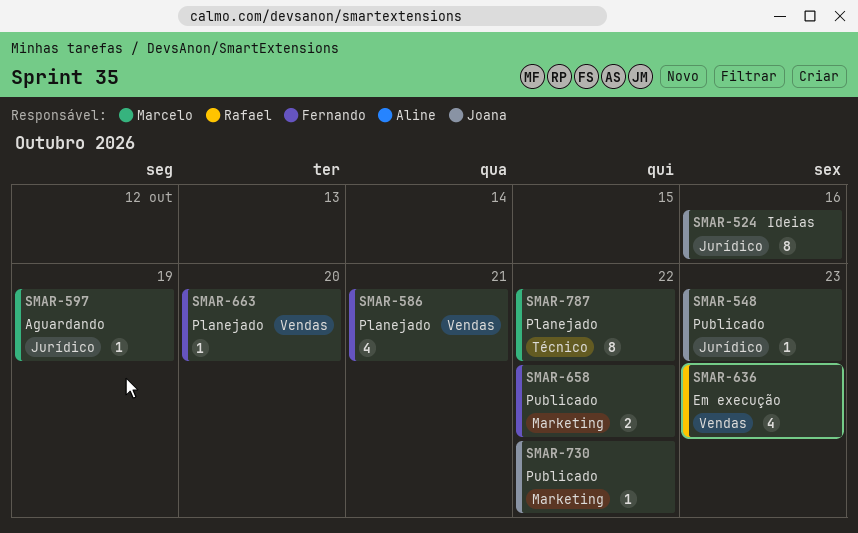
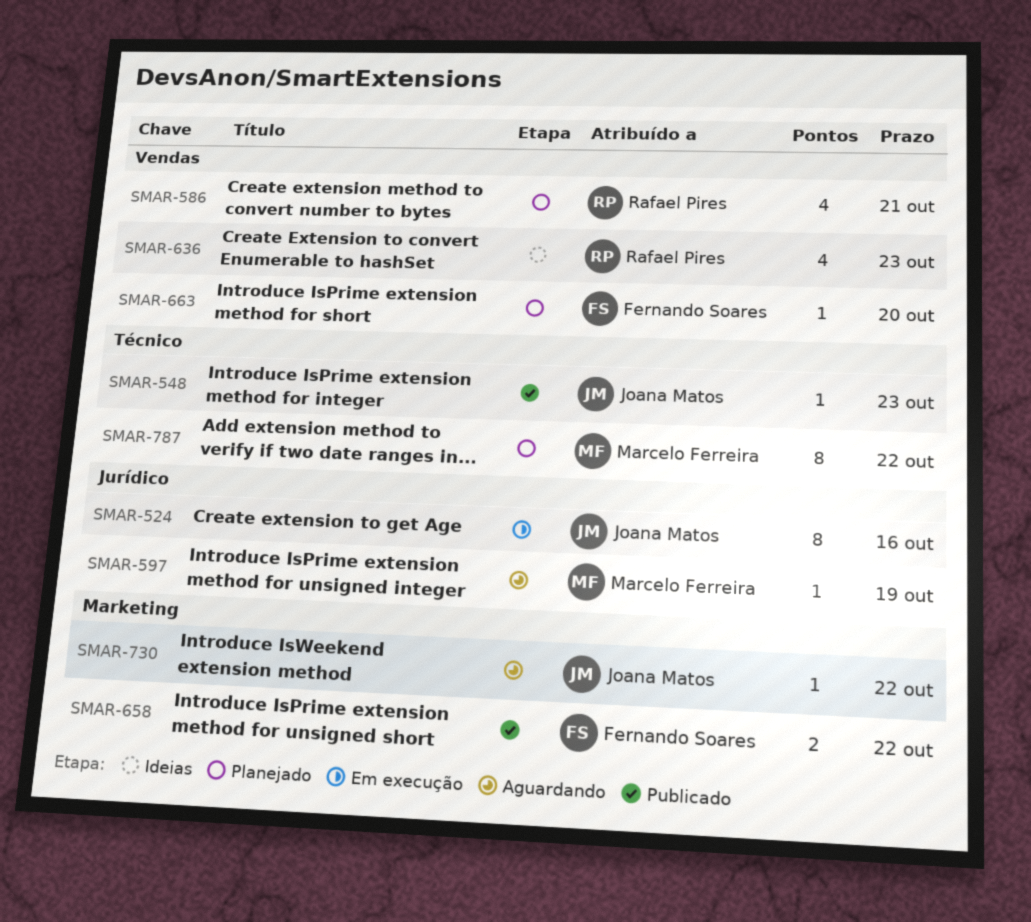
SMAR-524, status: Ideias -> Em execução
SMAR-548, label: Jurídico -> Técnico
SMAR-586, owner: Fernando Soares -> Rafael Pires
SMAR-636, status: Em execução -> Ideias
SMAR-730, status: Publicado -> Aguardando

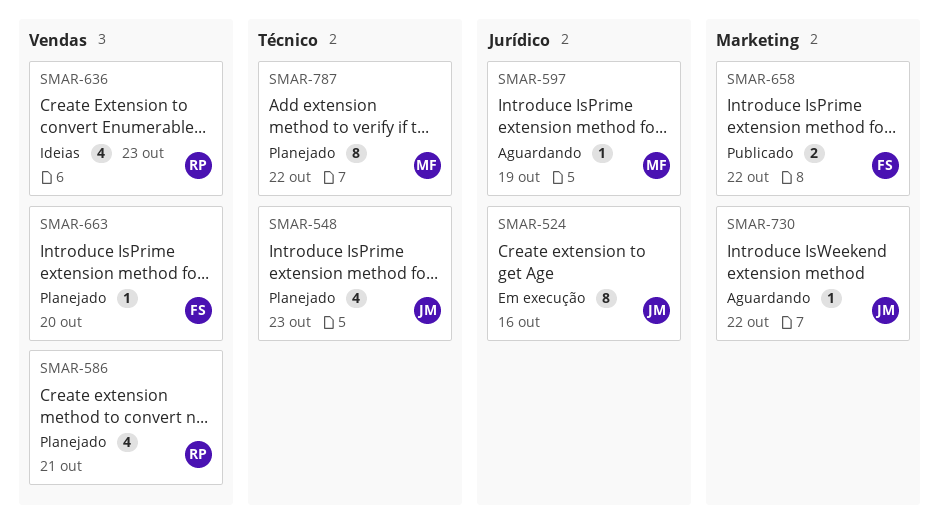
SMAR-548, status: Publicado -> Planejado
SMAR-548, estimate: 1 -> 4

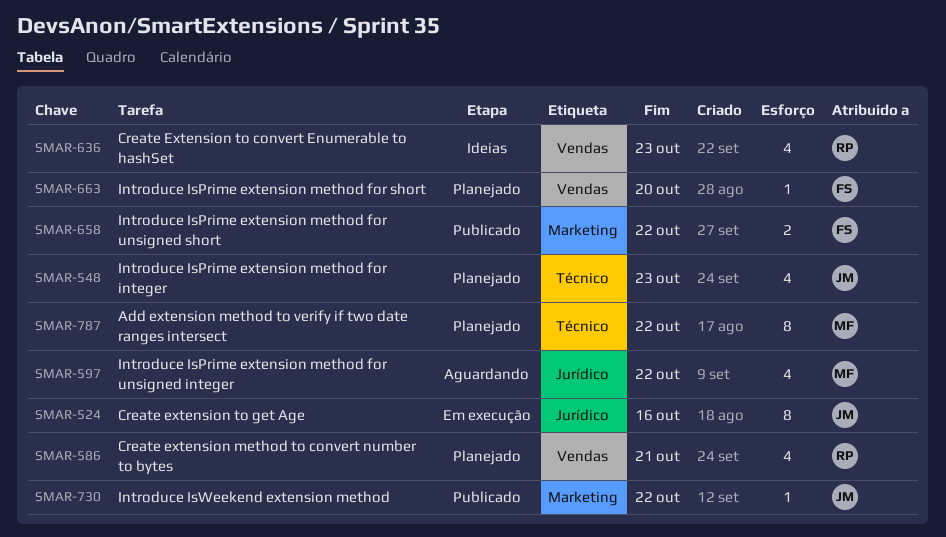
SMAR-597, estimate: 1 -> 4
SMAR-597, due: Oct 19 -> Oct 22
SMAR-730, status: Aguardando -> Publicado

